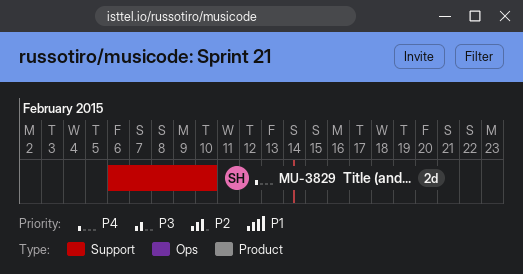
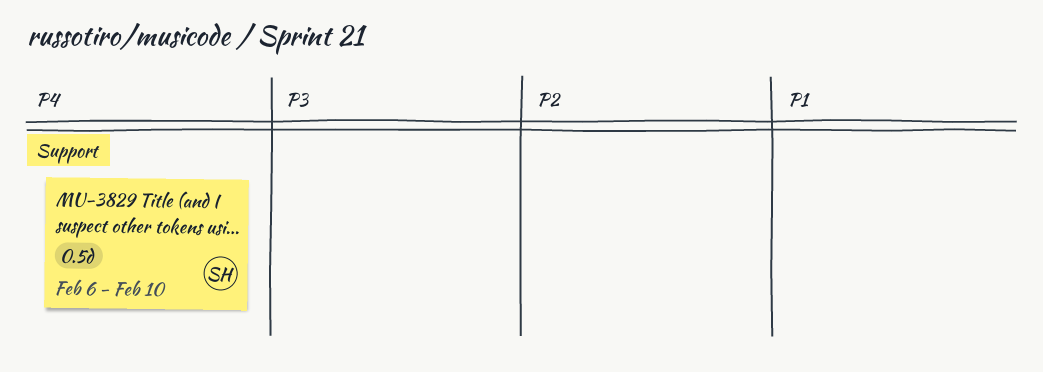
MU-3829, estimate: 2d -> 0.5d

